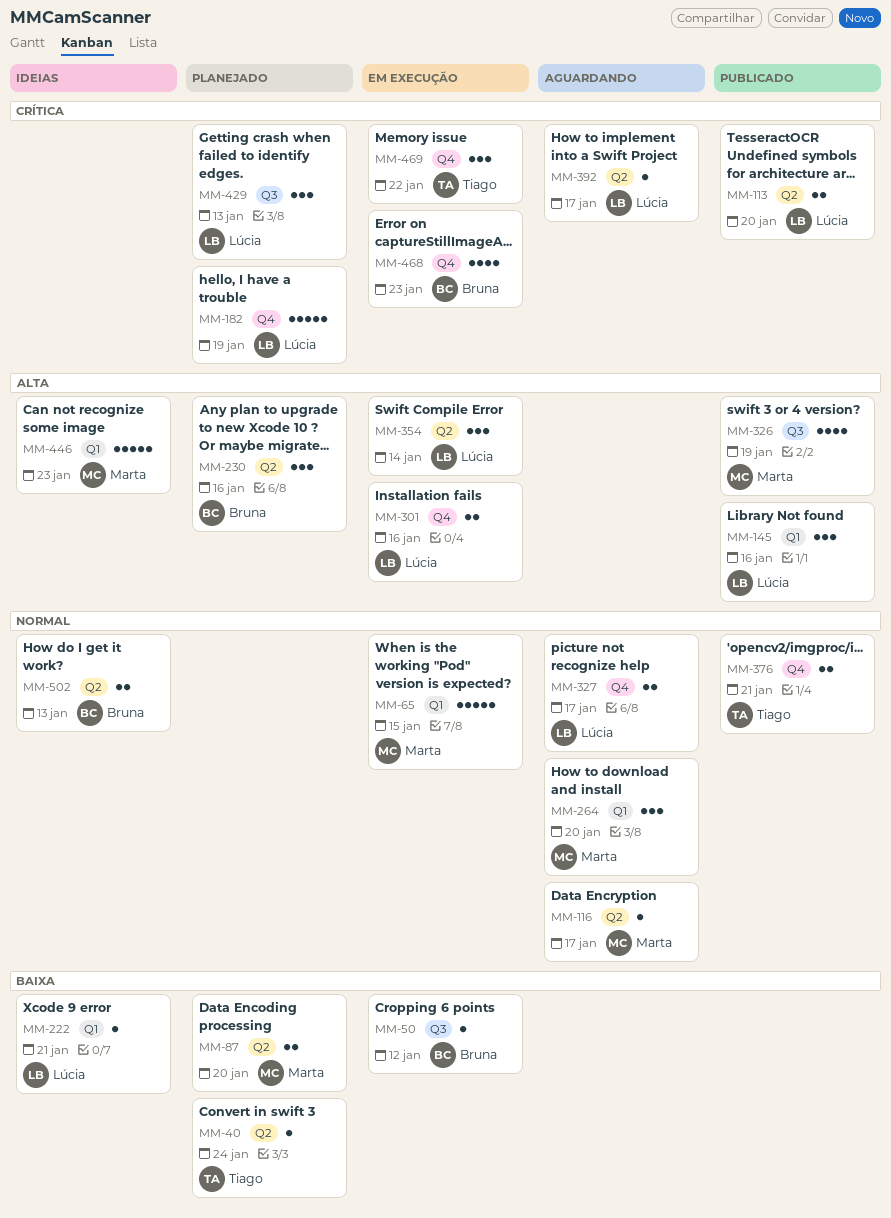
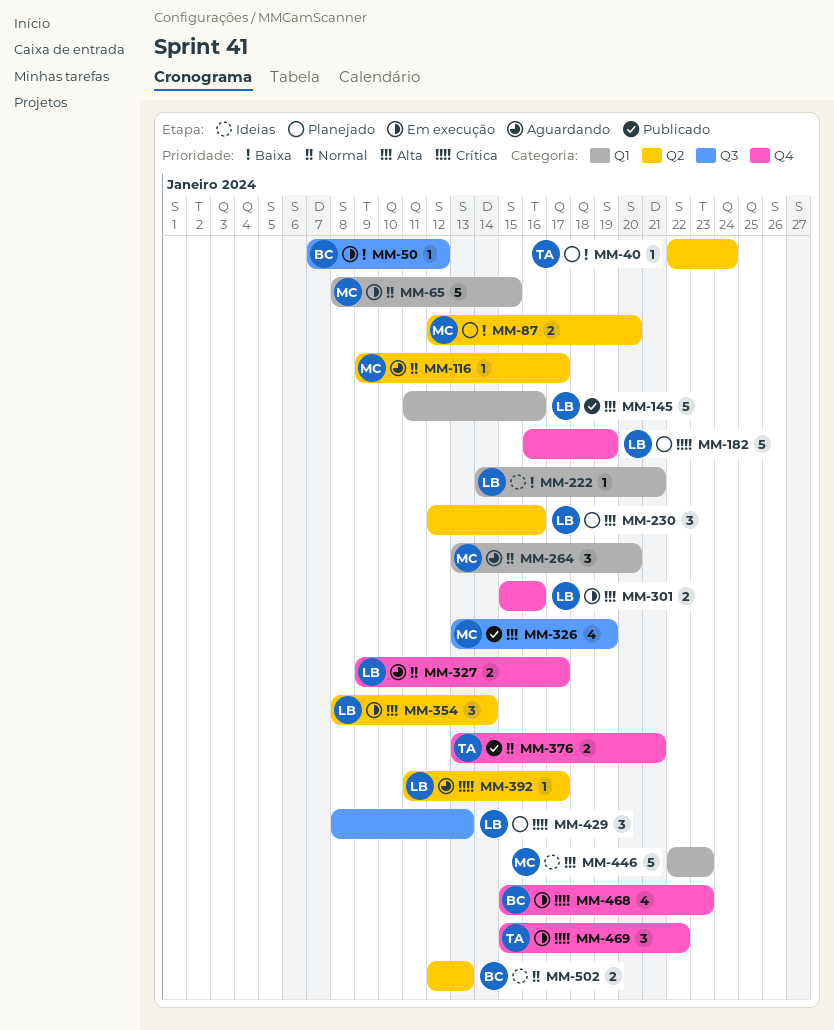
MM-113: present -> none
MM-145, estimate: 3 -> 5
MM-230, owner: Bruna -> Lúcia

